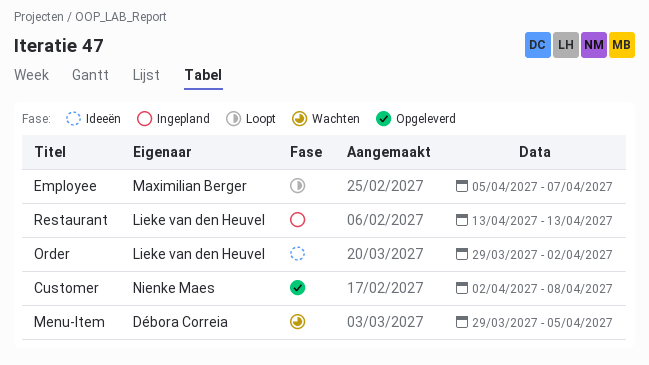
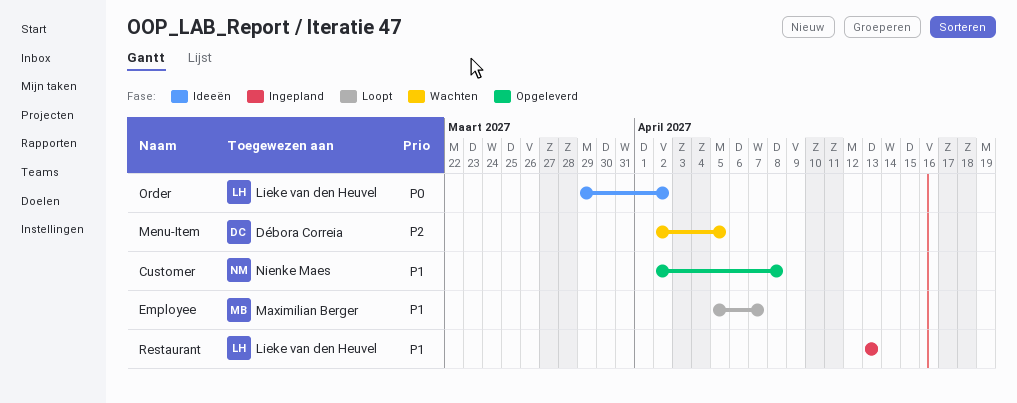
Menu-Item, start: Mar 29 -> Apr 2

